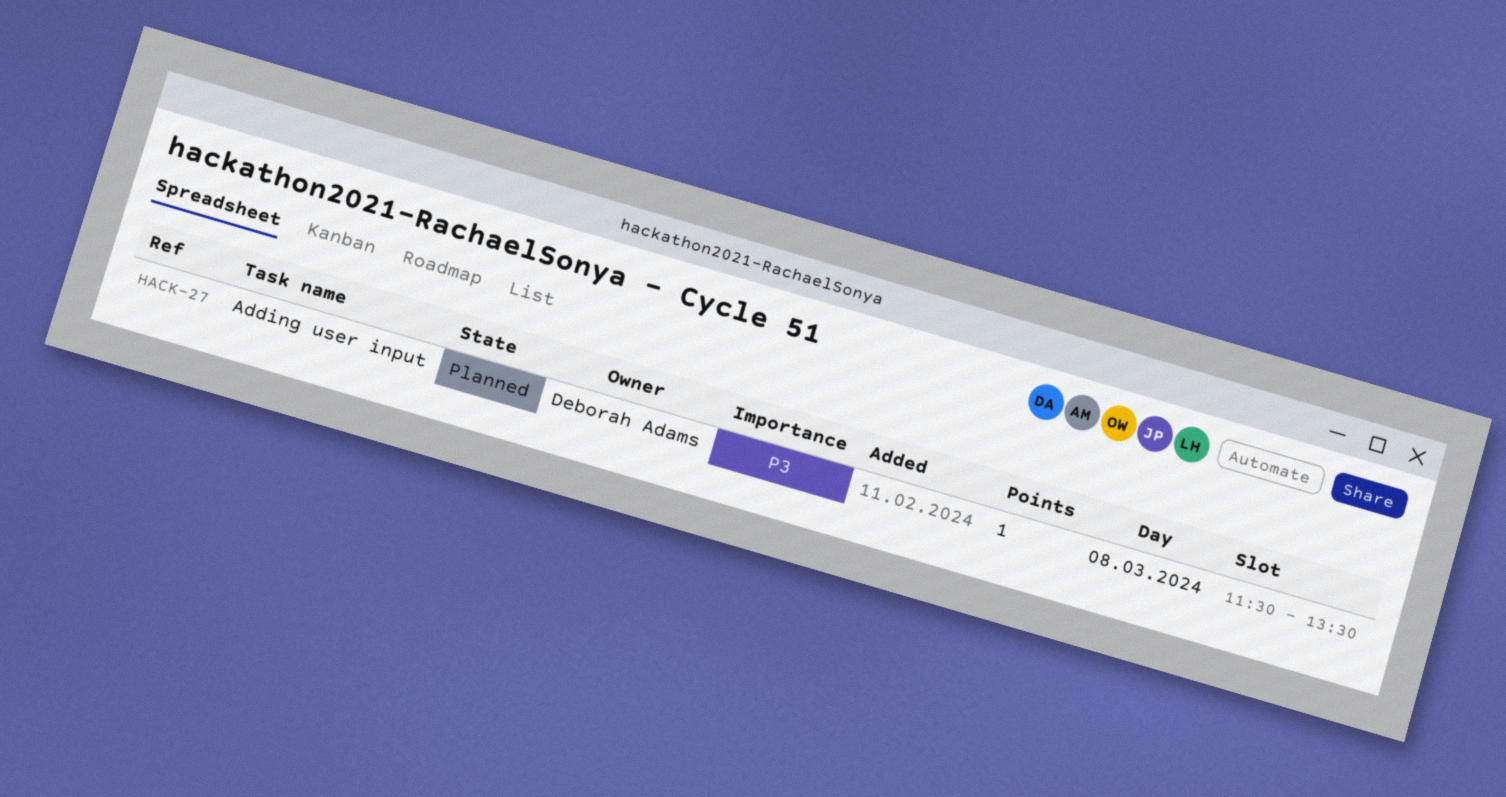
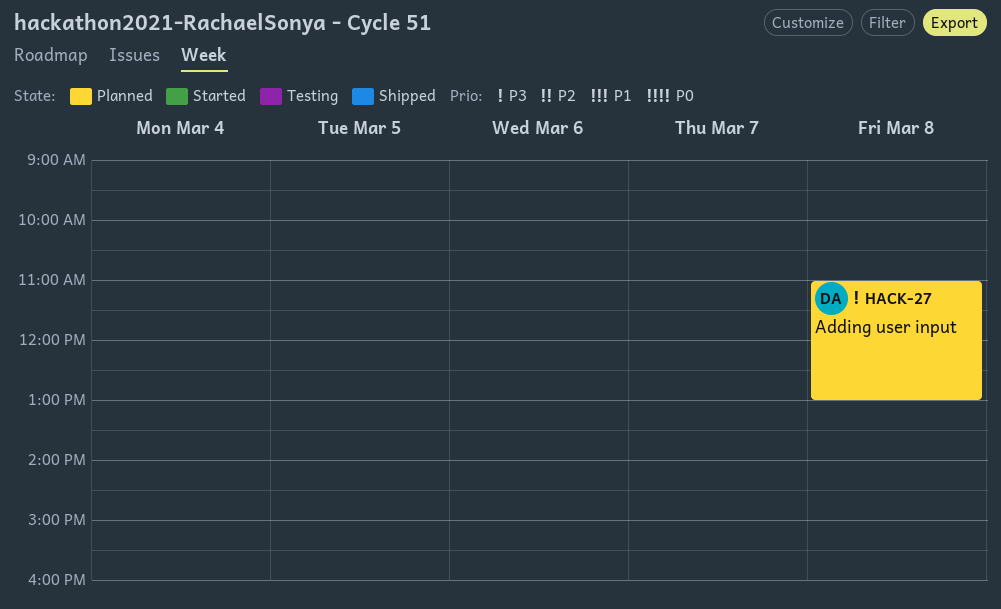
HACK-27, begins: 11:30 -> 11:00
HACK-27, ends: 13:30 -> 13:00

